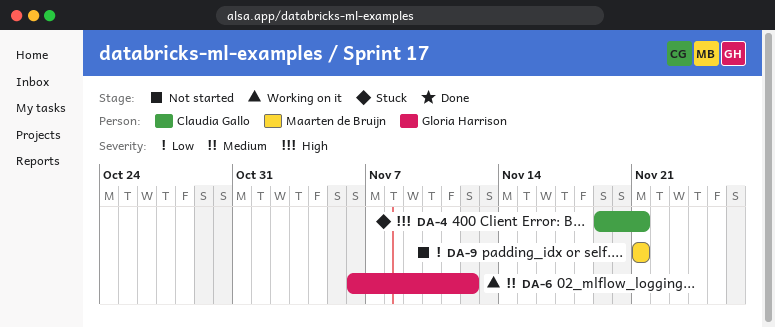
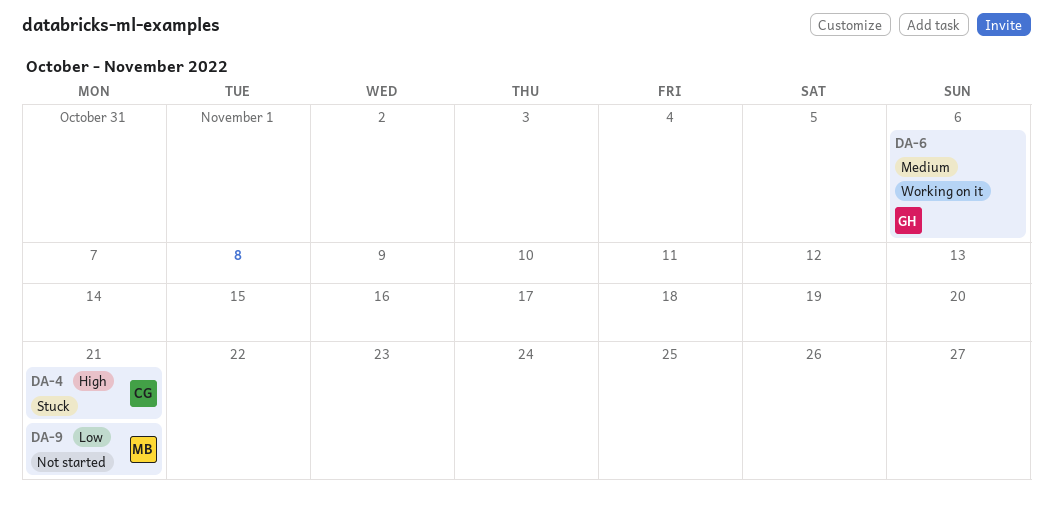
DA-6, due: Nov 12 -> Nov 6

